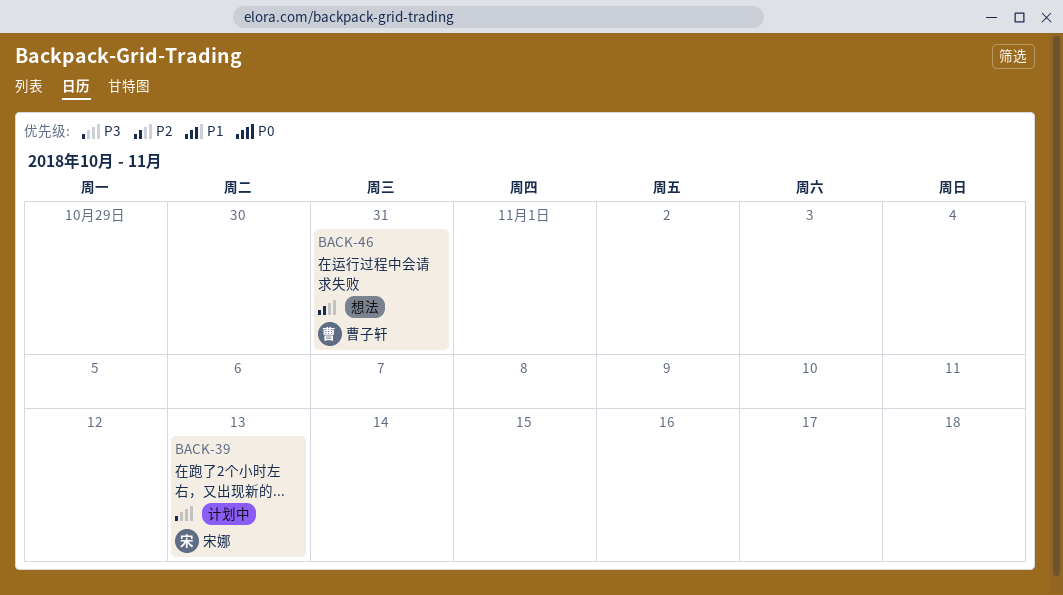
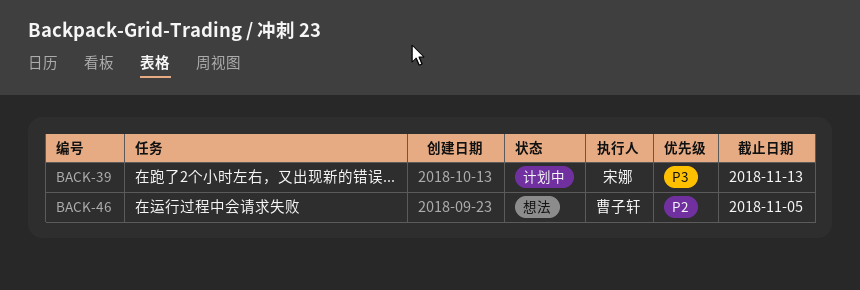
BACK-46, due: Oct 31 -> Nov 5

